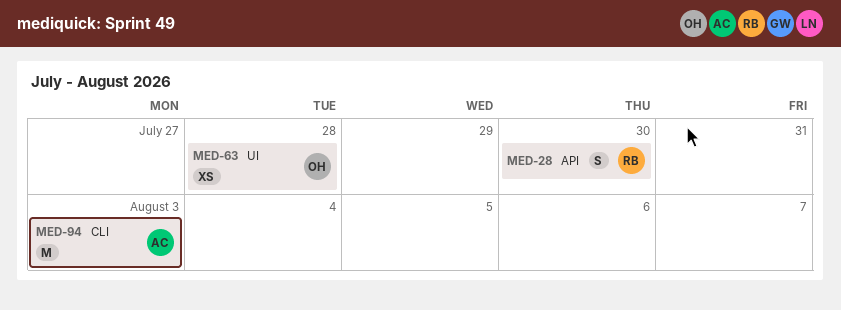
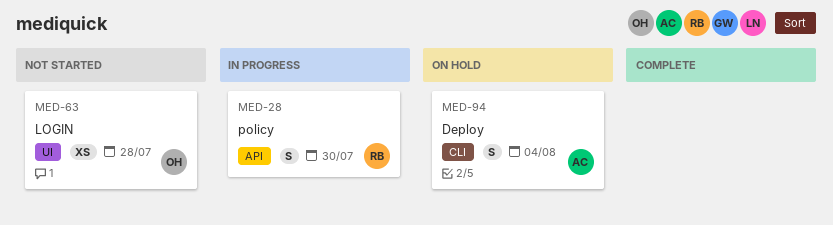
MED-94, estimate: M -> S
MED-94, due: Aug 3 -> Aug 4

